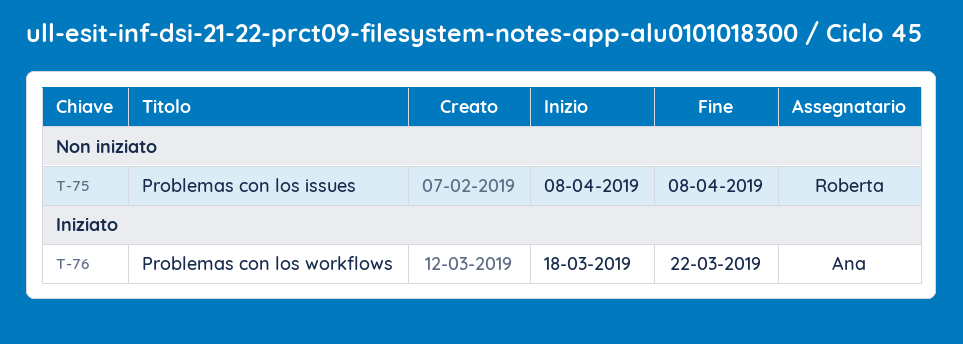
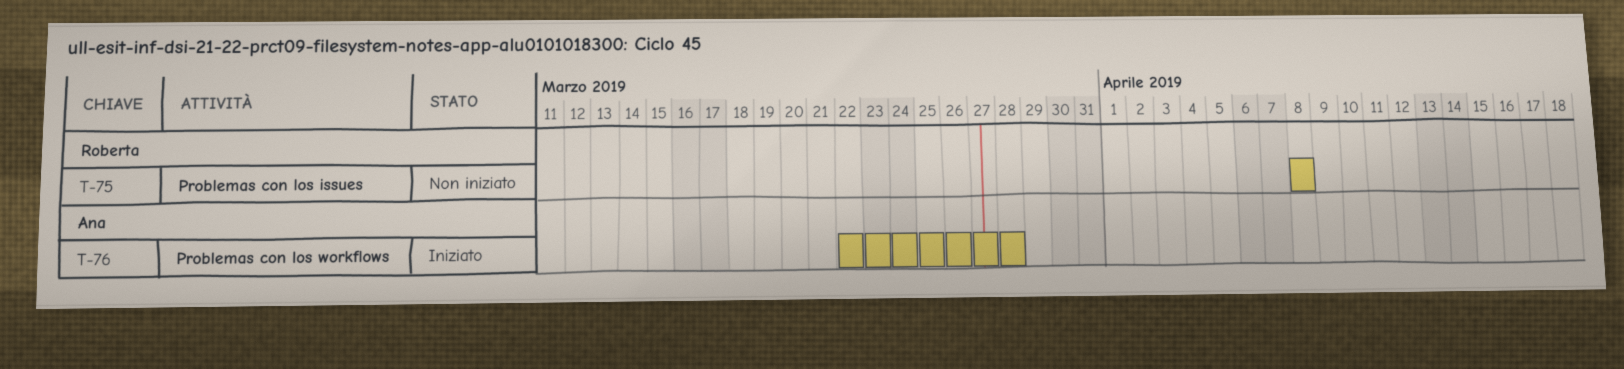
T-76, start: Mar 18 -> Mar 22
T-76, due: Mar 22 -> Mar 28

